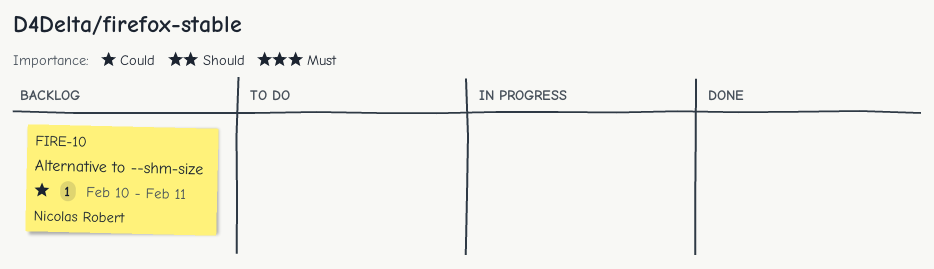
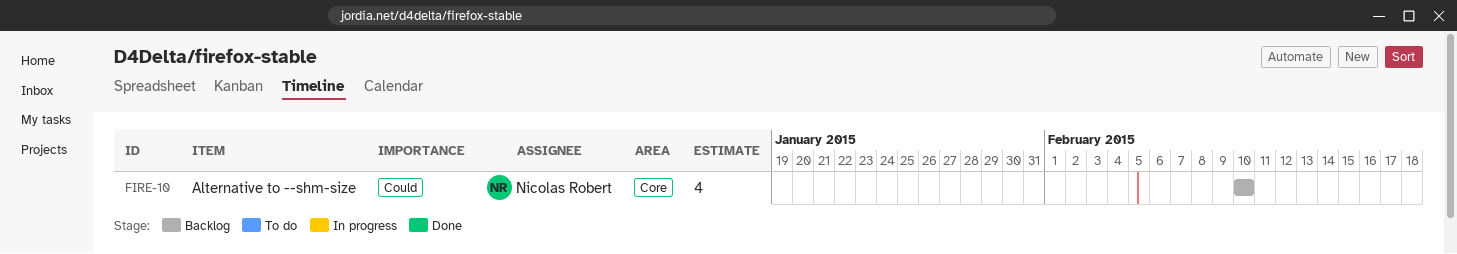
FIRE-10, estimate: 1 -> 4
FIRE-10, due: Feb 11 -> Feb 10

